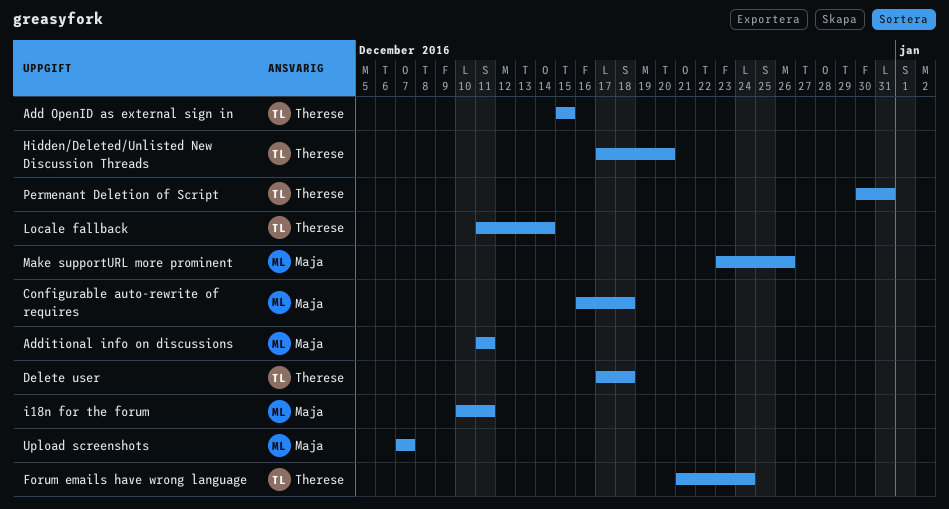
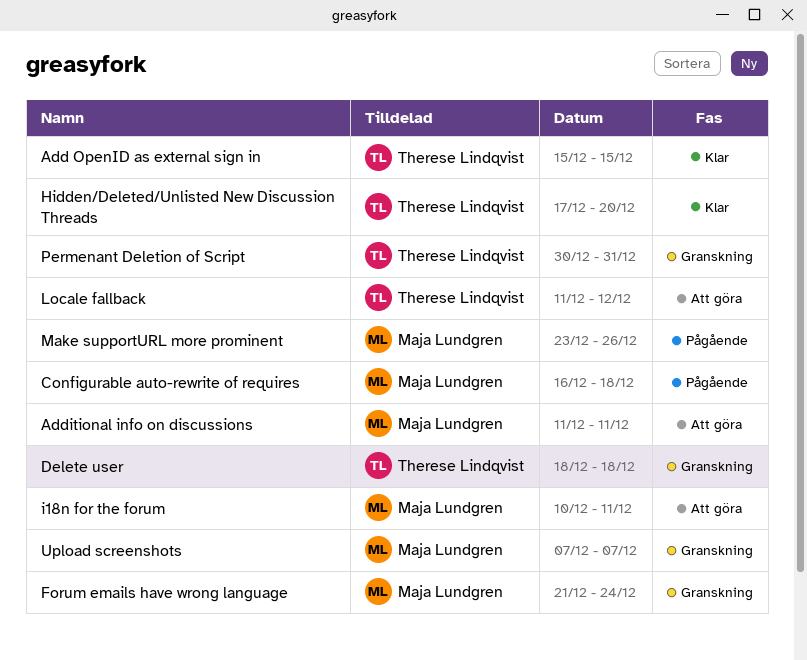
Delete user, start: Dec 17 -> Dec 18
Forum emails have wrong language, owner: Therese Lindqvist -> Maja Lundgren
Locale fallback, due: Dec 14 -> Dec 12

